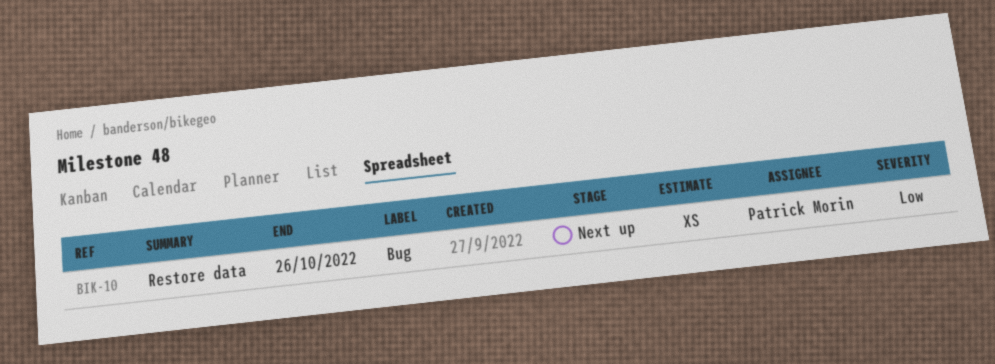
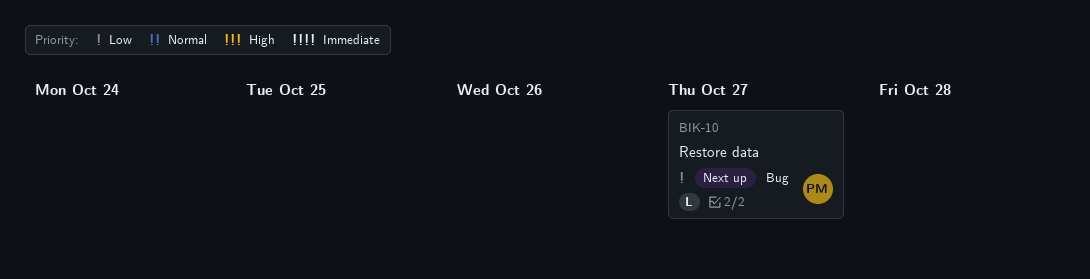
BIK-10, estimate: XS -> L
BIK-10, due: Oct 26 -> Oct 27

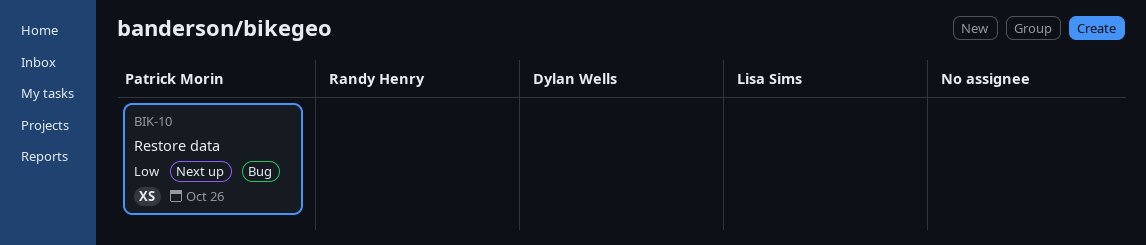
BIK-10, estimate: L -> XS
BIK-10, due: Oct 27 -> Oct 26

